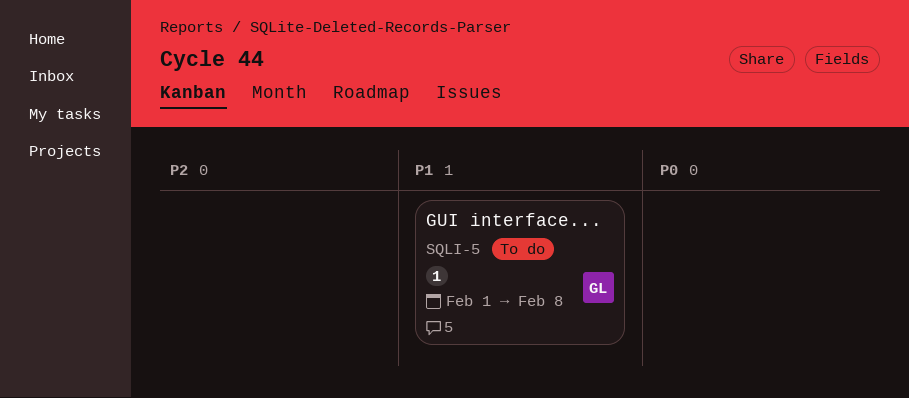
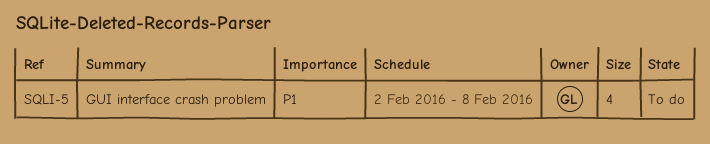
SQLI-5, estimate: 1 -> 4
SQLI-5, start: Feb 1 -> Feb 2

